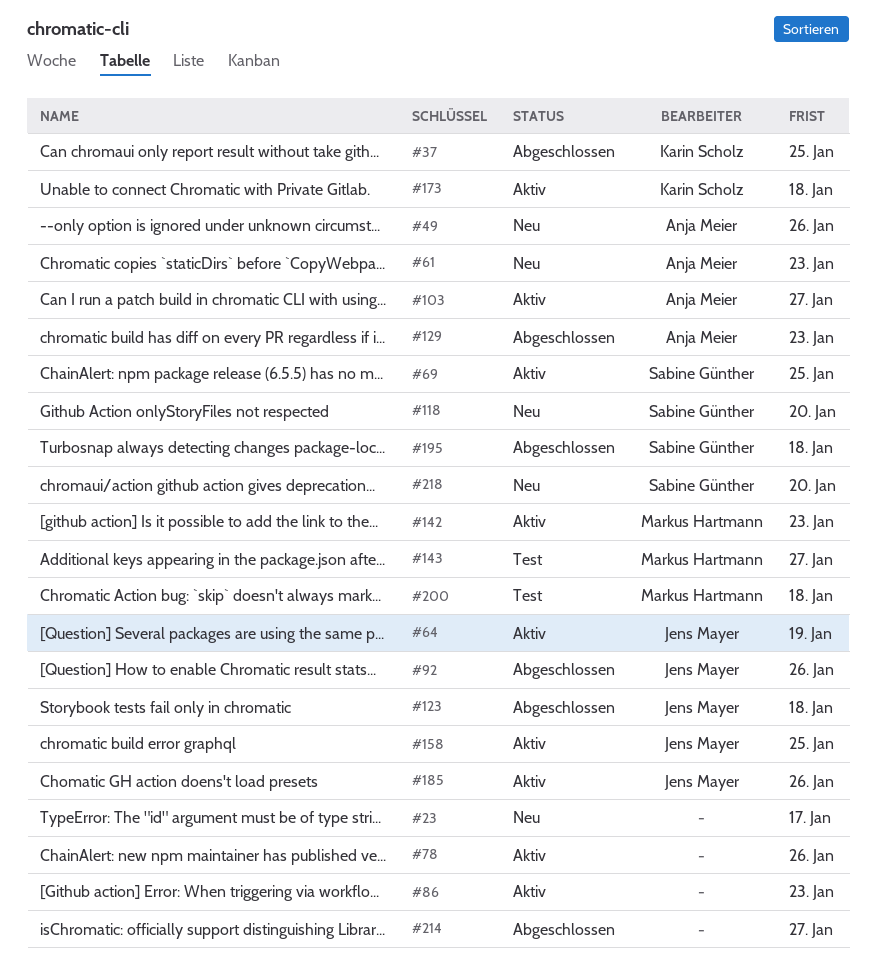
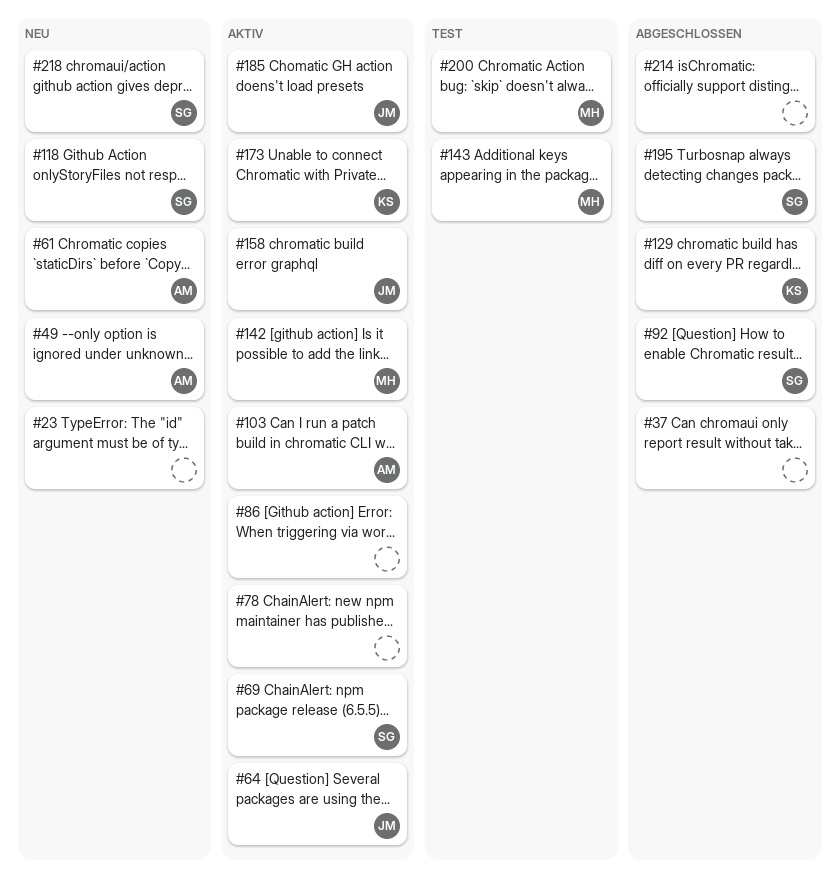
#37, owner: Karin Scholz -> none
#92, owner: Jens Mayer -> Sabine Günther
#123: present -> none
#129, owner: Anja Meier -> Karin Scholz

